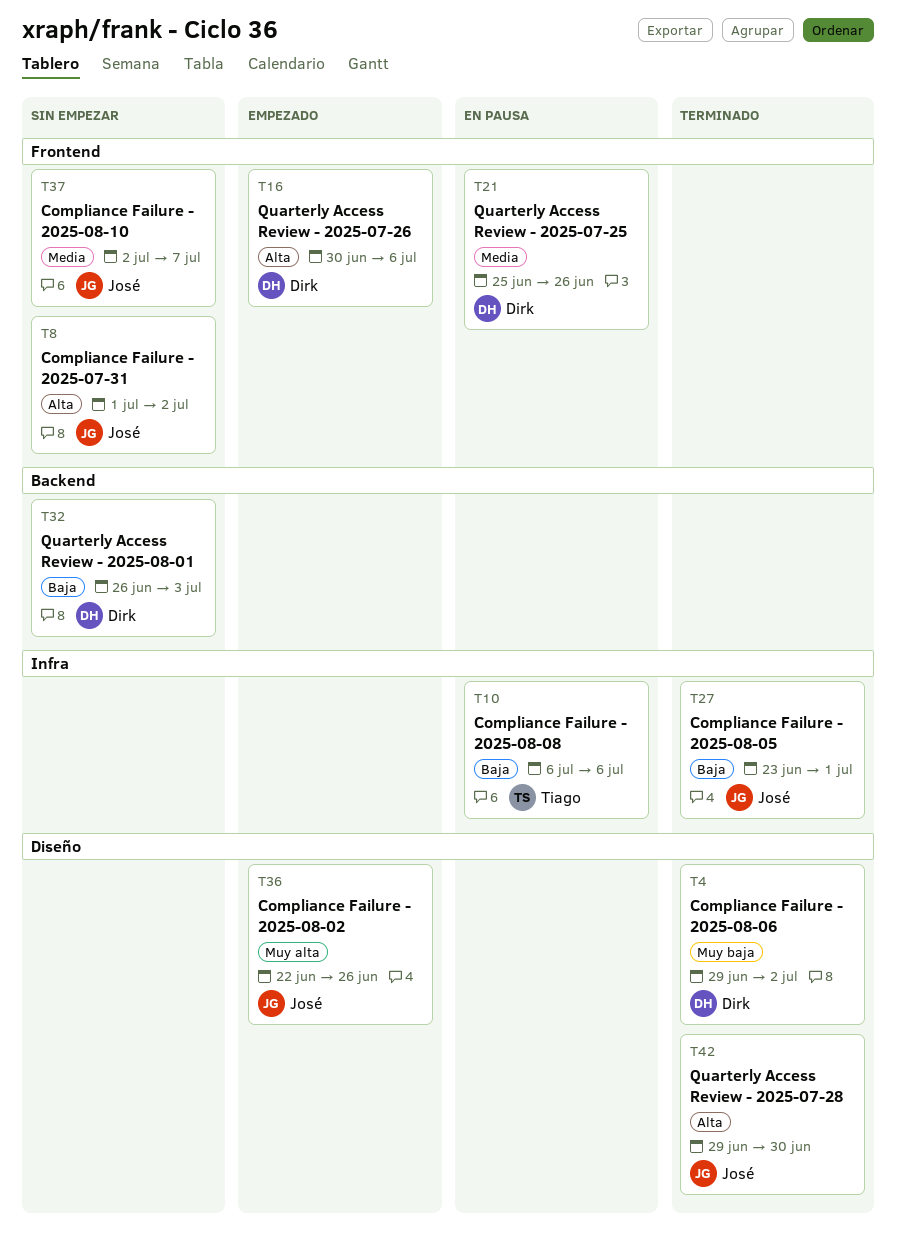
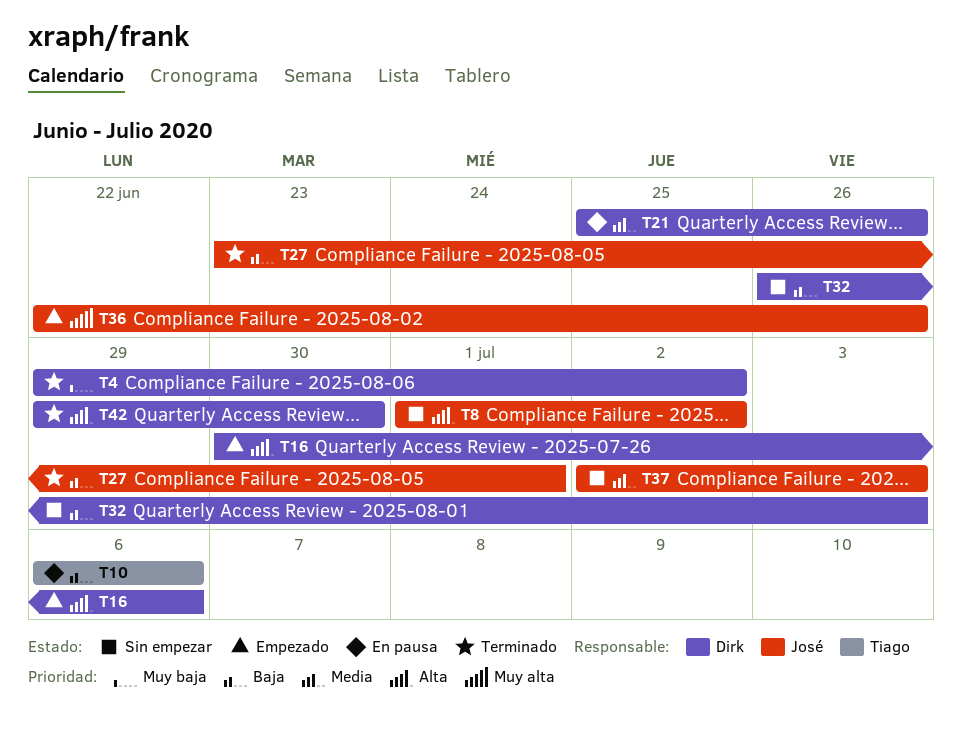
T37, due: Jul 7 -> Jul 3
T42, owner: José -> Dirk

